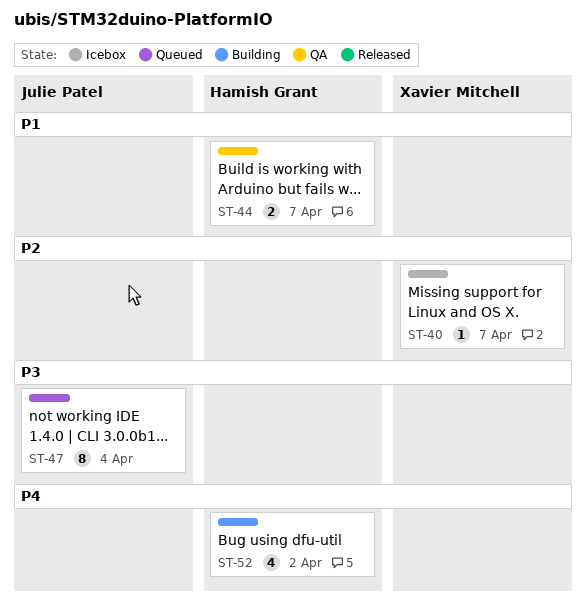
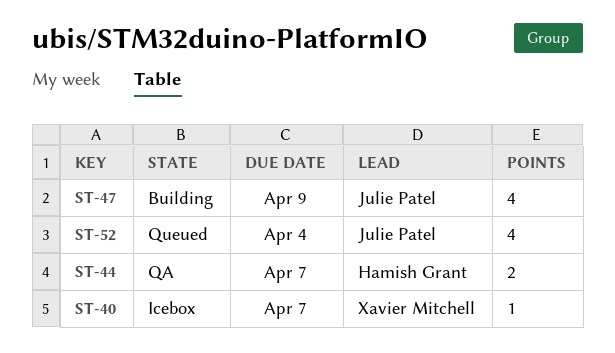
ST-47, status: Queued -> Building
ST-47, estimate: 8 -> 4
ST-47, due: Apr 4 -> Apr 9
ST-52, status: Building -> Queued
ST-52, owner: Hamish Grant -> Julie Patel
ST-52, due: Apr 2 -> Apr 4

